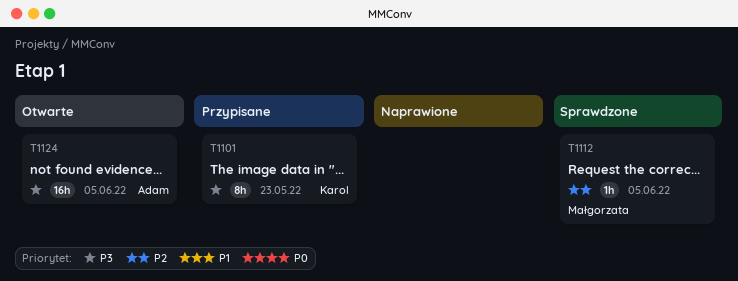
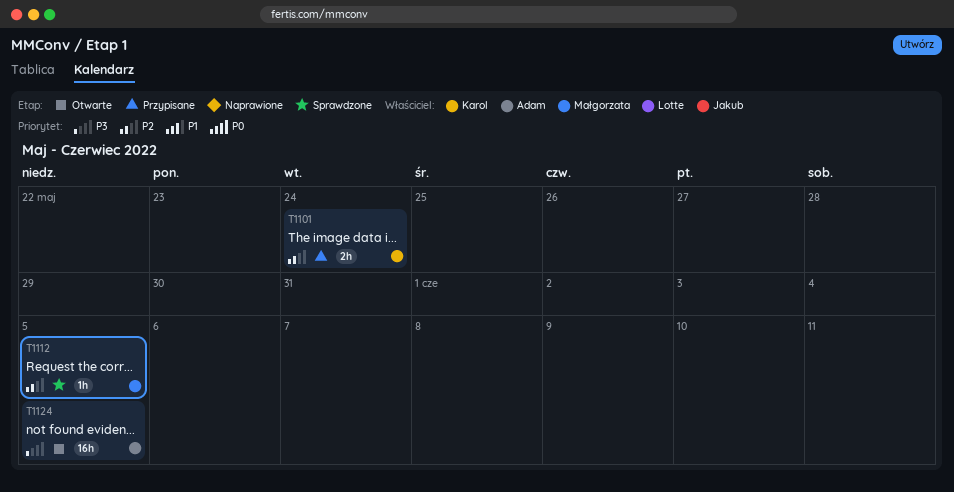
T1101, priority: P3 -> P2
T1101, estimate: 8h -> 2h
T1101, due: May 23 -> May 24

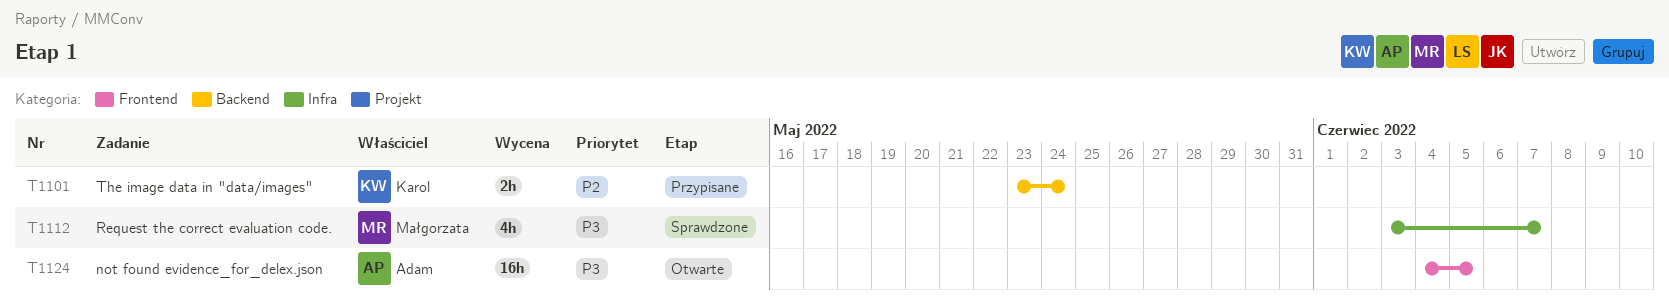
T1112, priority: P2 -> P3
T1112, estimate: 1h -> 4h
T1112, due: Jun 5 -> Jun 7

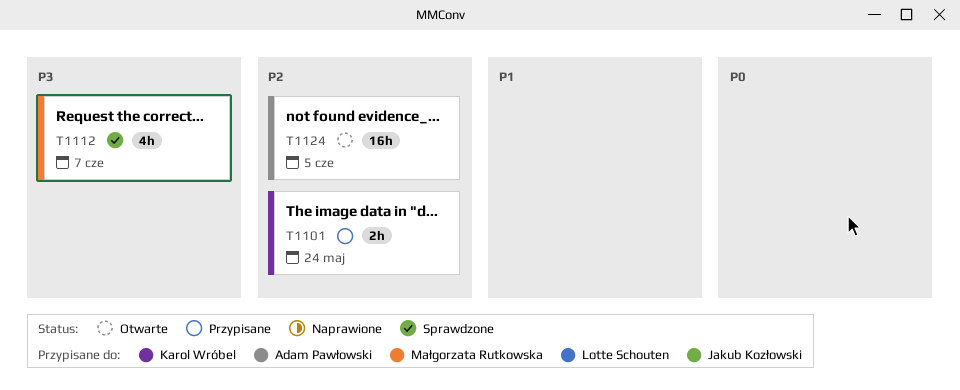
T1124, priority: P3 -> P2

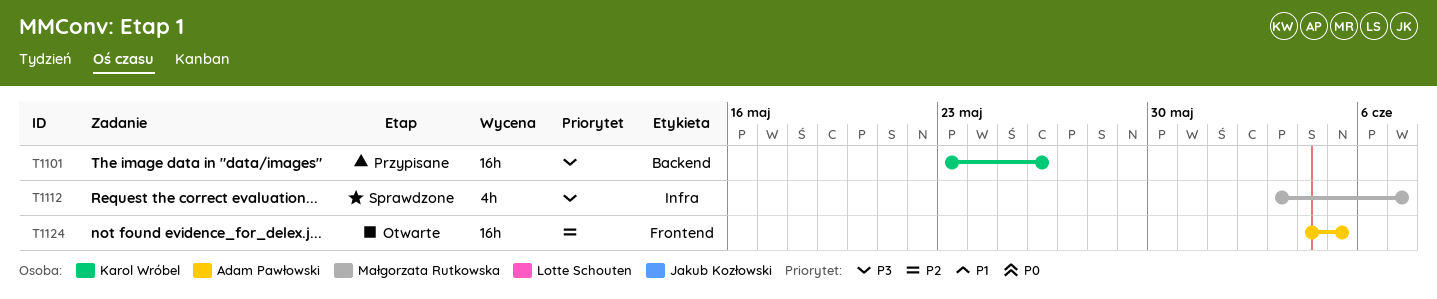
T1101, priority: P2 -> P3
T1101, estimate: 2h -> 16h
T1101, due: May 24 -> May 26

